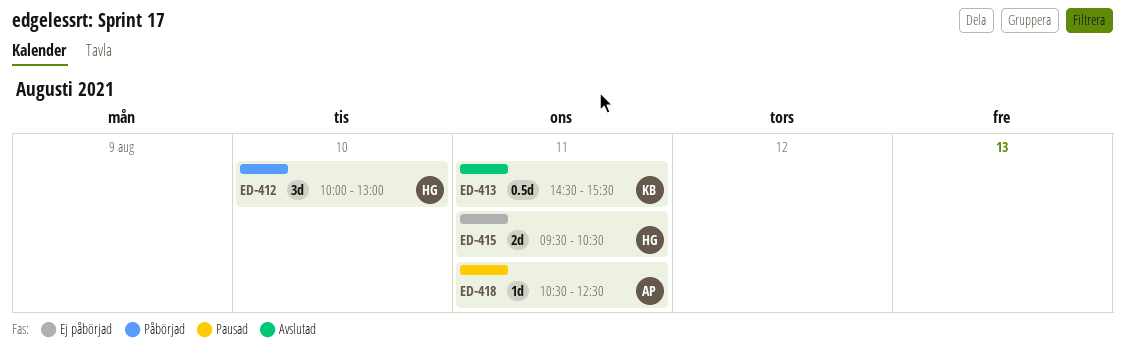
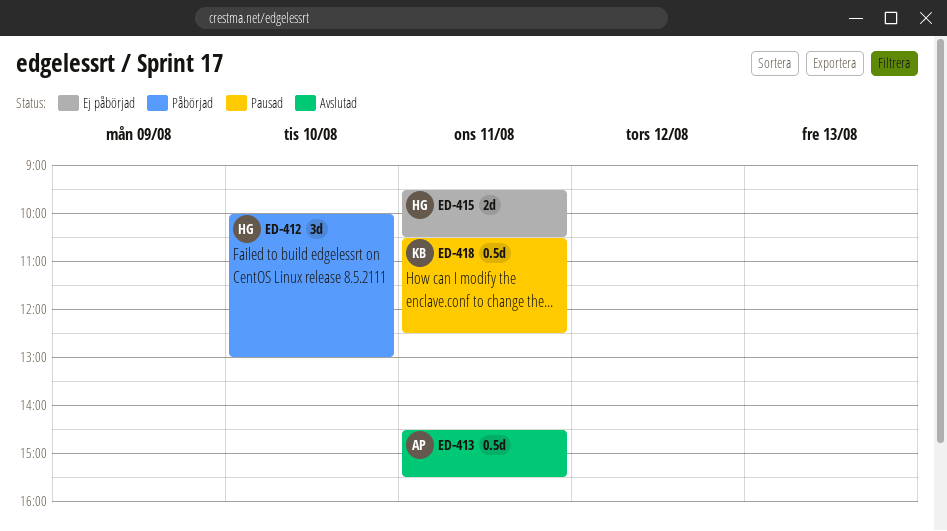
ED-413, owner: KB -> AP
ED-418, owner: AP -> KB
ED-418, estimate: 1d -> 0.5d

